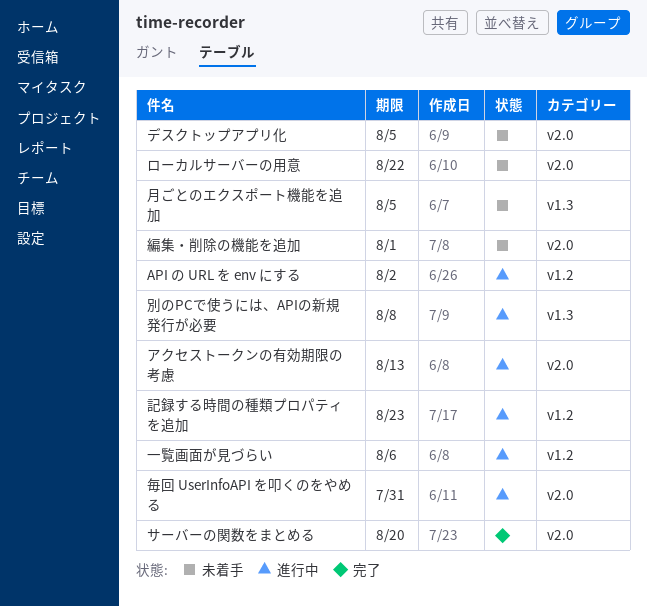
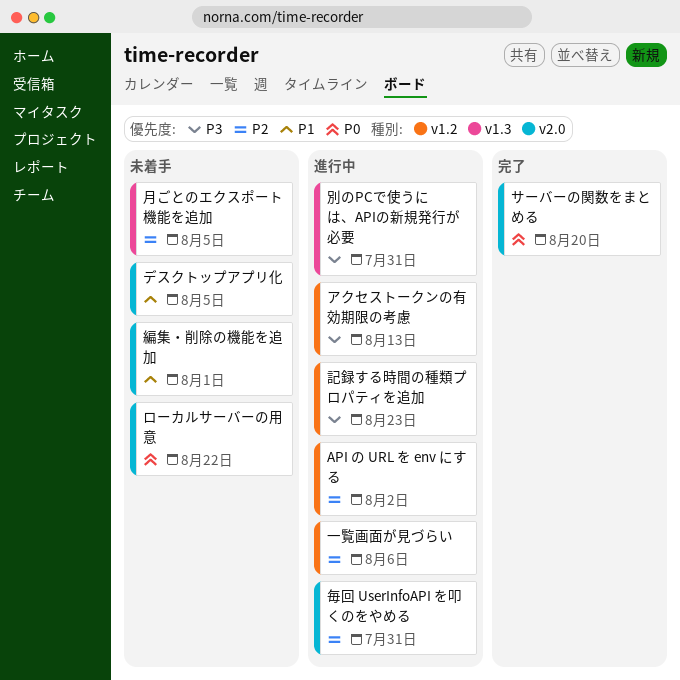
アクセストークンの有効期限の考慮, label: v2.0 -> v1.2
別のPCで使うには、APIの新規発行が必要, due: Aug 8 -> Jul 31

